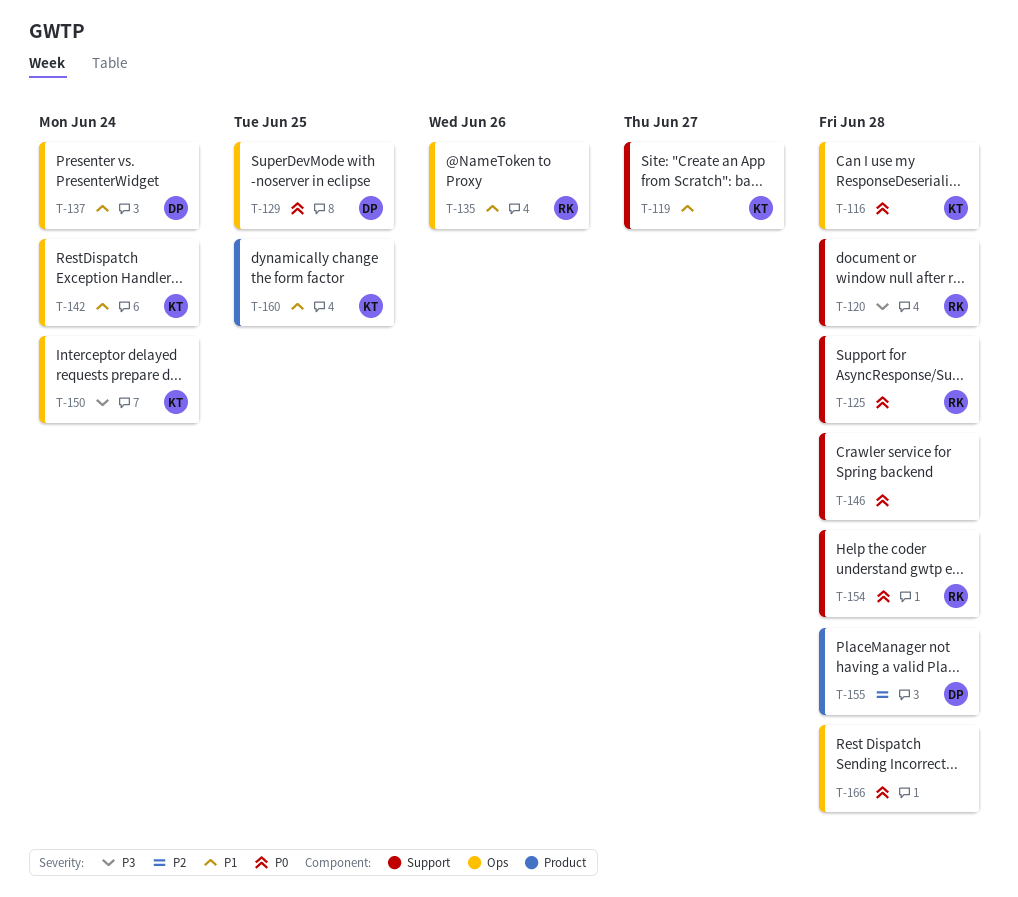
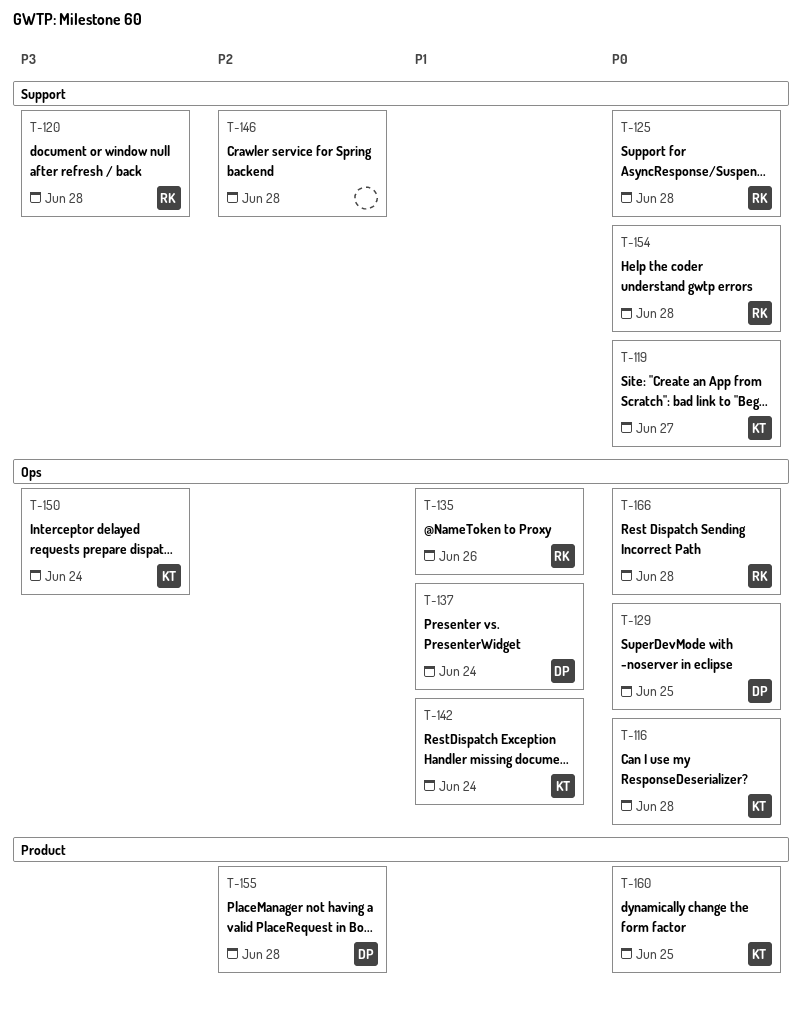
T-119, priority: P1 -> P0
T-146, priority: P0 -> P2
T-160, priority: P1 -> P0
T-166, owner: none -> RK

